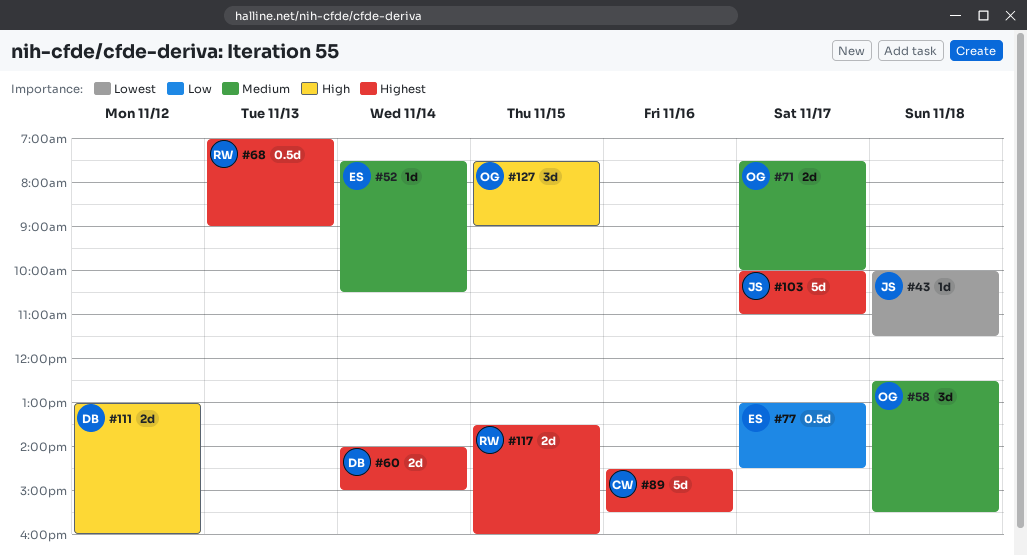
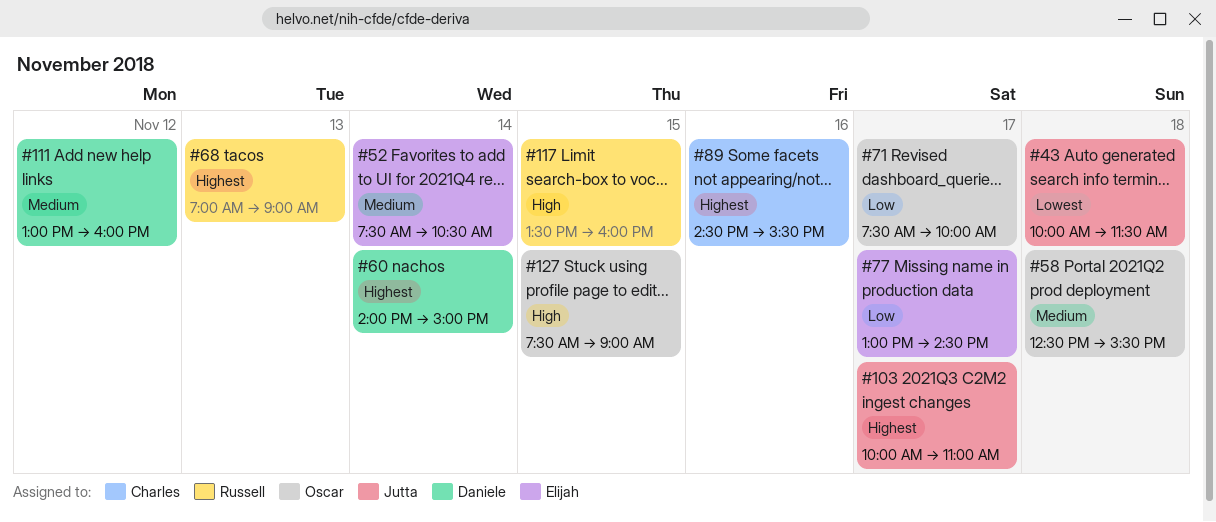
#71, priority: Medium -> Low
#111, priority: High -> Medium
#117, priority: Highest -> High

